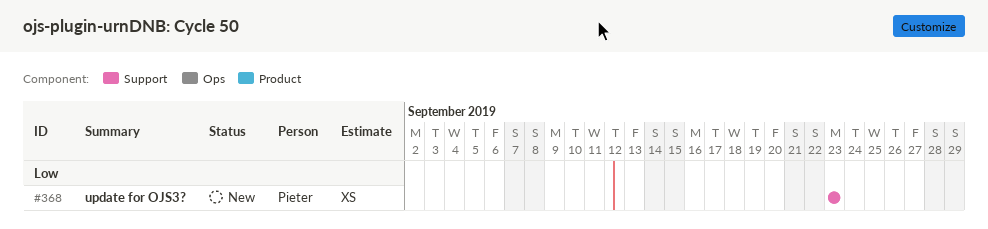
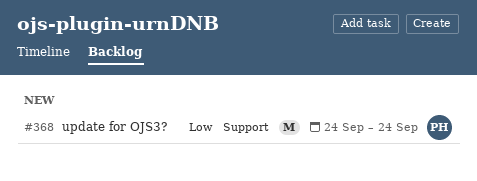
#368, estimate: XS -> M
#368, start: Sep 23 -> Sep 24
#368, due: Sep 23 -> Sep 24

